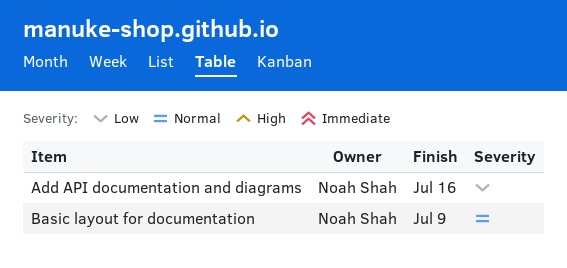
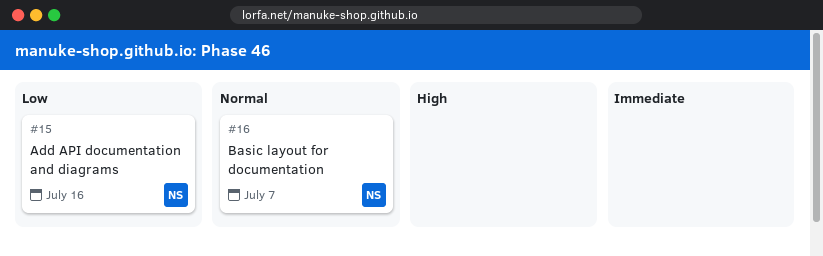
Basic layout for documentation, due: Jul 9 -> Jul 7

